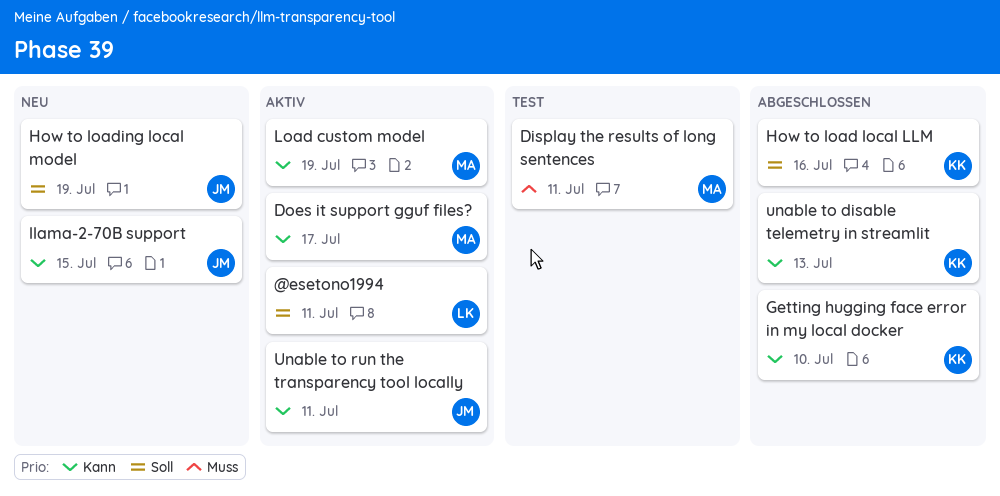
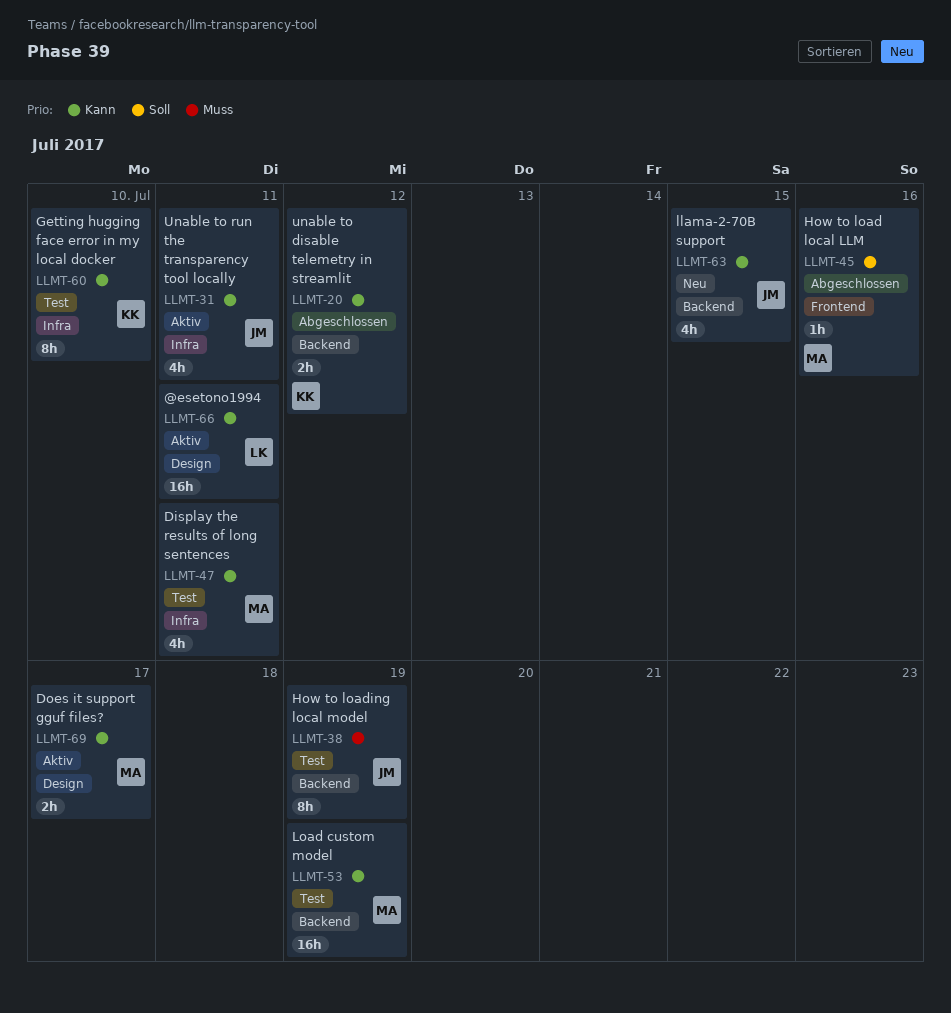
@esetono1994, priority: Soll -> Kann
Display the results of long sentences, priority: Muss -> Kann
Getting hugging face error in my local docker, status: Abgeschlossen -> Test
How to load local LLM, owner: KK -> MA
How to loading local model, status: Neu -> Test
How to loading local model, priority: Soll -> Muss
Load custom model, status: Aktiv -> Test
unable to disable telemetry in streamlit, due: Jul 13 -> Jul 12

